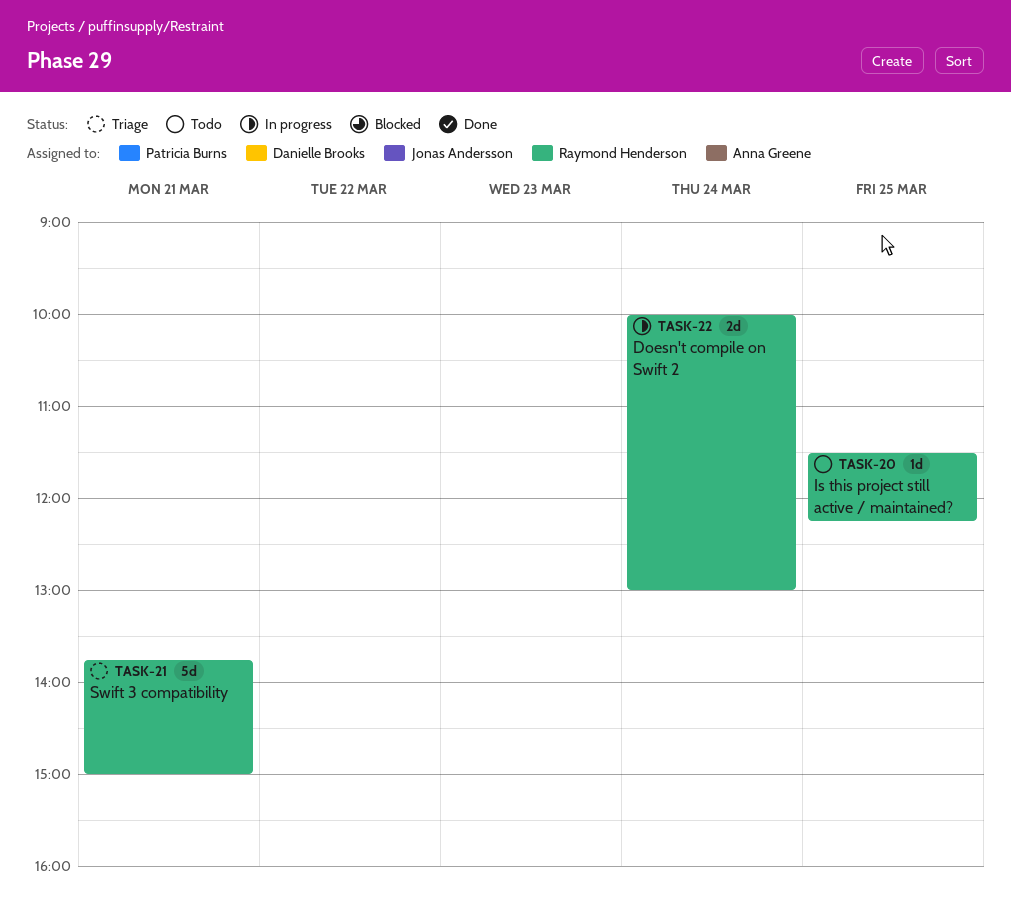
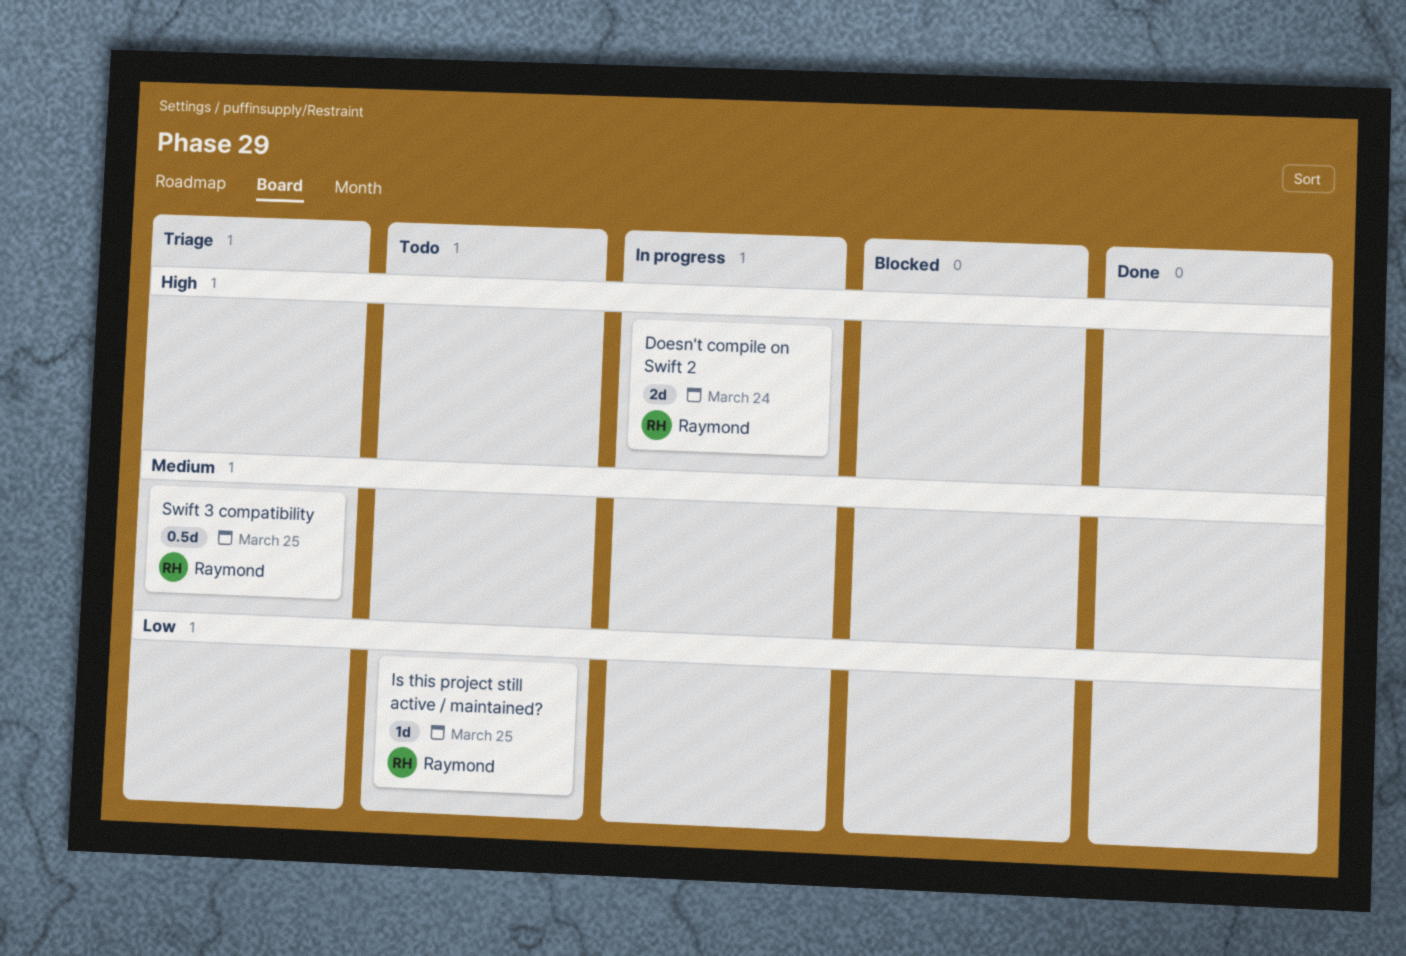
Swift 3 compatibility, estimate: 5d -> 0.5d
Swift 3 compatibility, day: Mar 21 -> Mar 25

